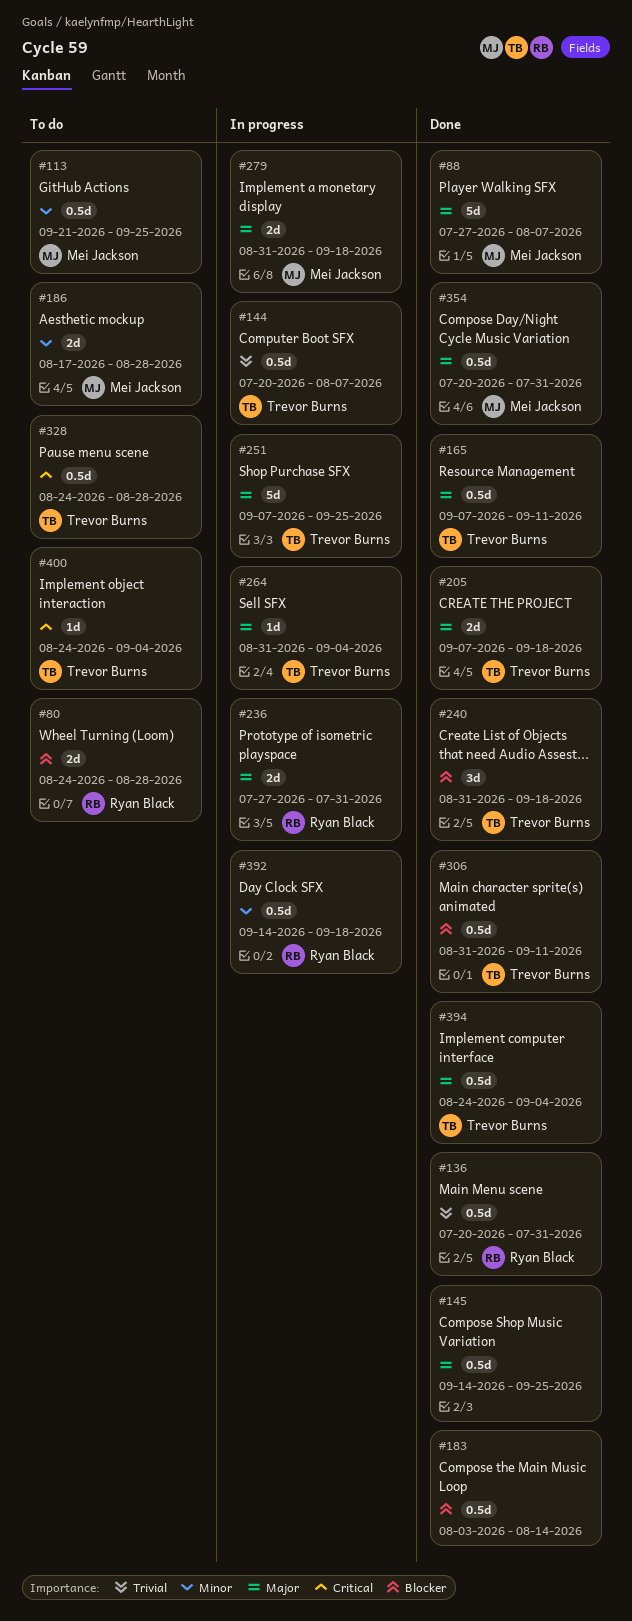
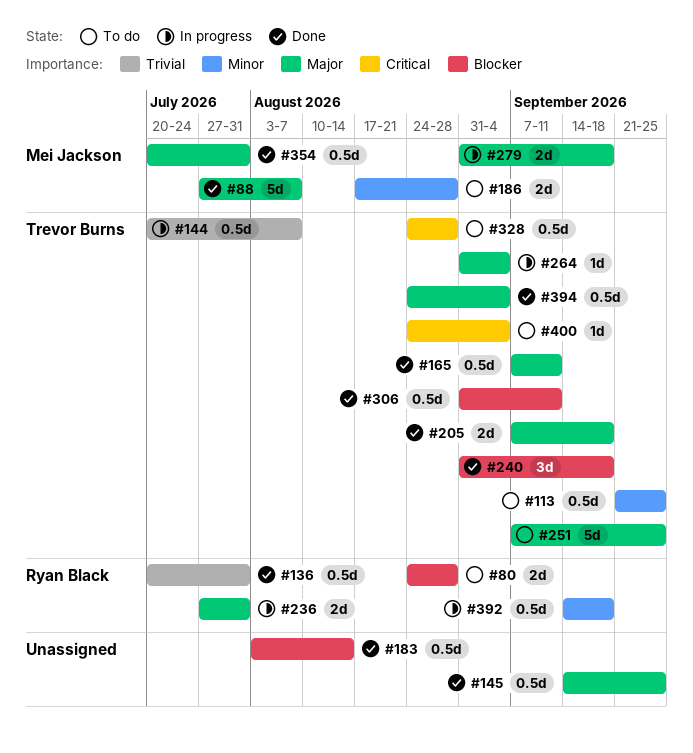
#113, owner: Mei Jackson -> Trevor Burns
#251, status: In progress -> To do

